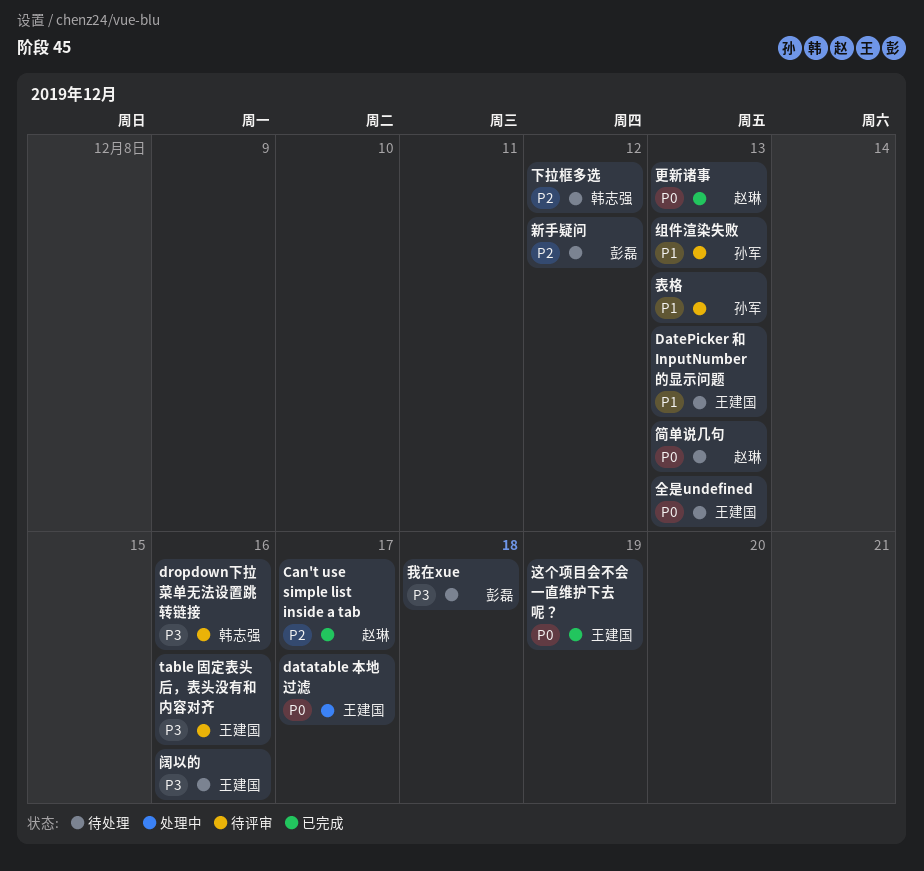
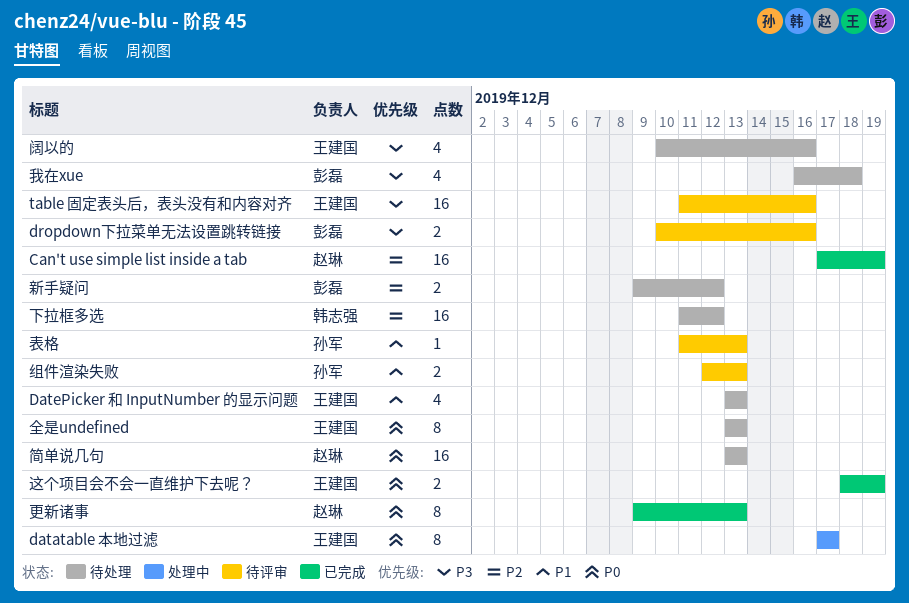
Can't use simple list inside a tab, due: Dec 17 -> Dec 19
dropdown下拉菜单无法设置跳转链接, owner: 韩志强 -> 彭磊

